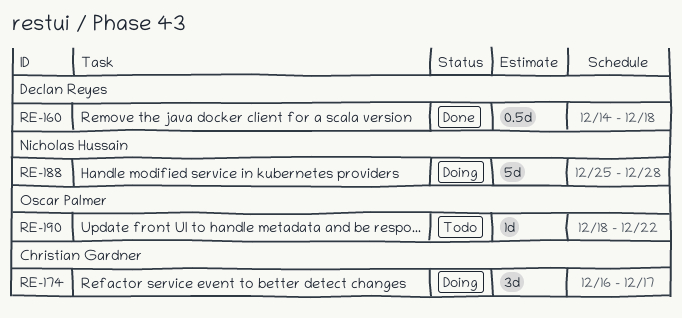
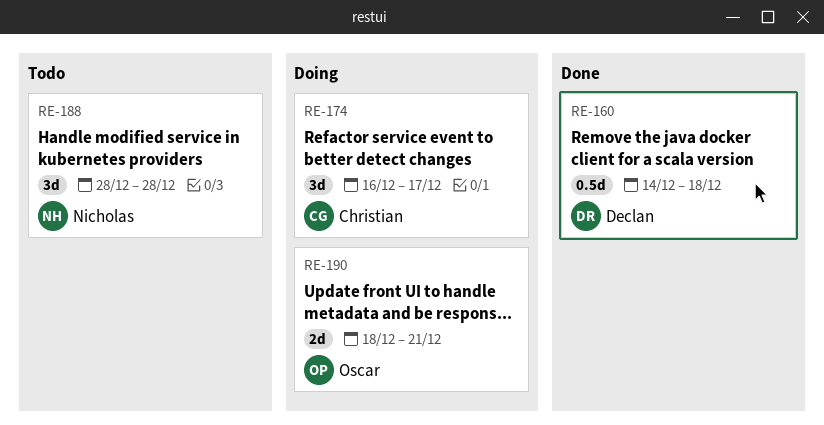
RE-188, status: Doing -> Todo
RE-188, estimate: 5d -> 3d
RE-188, start: Dec 25 -> Dec 28
RE-190, status: Todo -> Doing
RE-190, estimate: 1d -> 2d
RE-190, due: Dec 22 -> Dec 21

